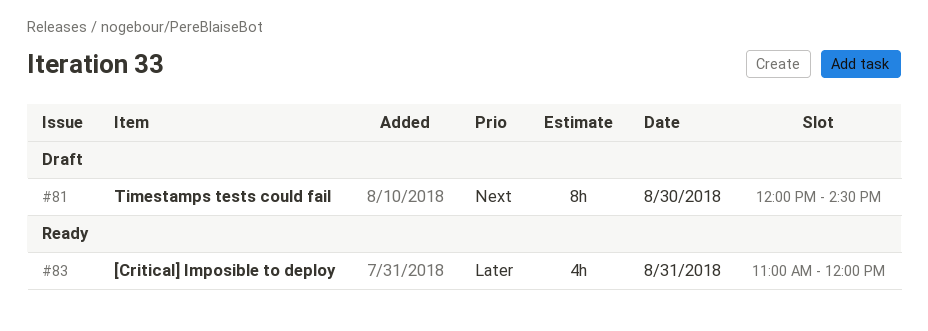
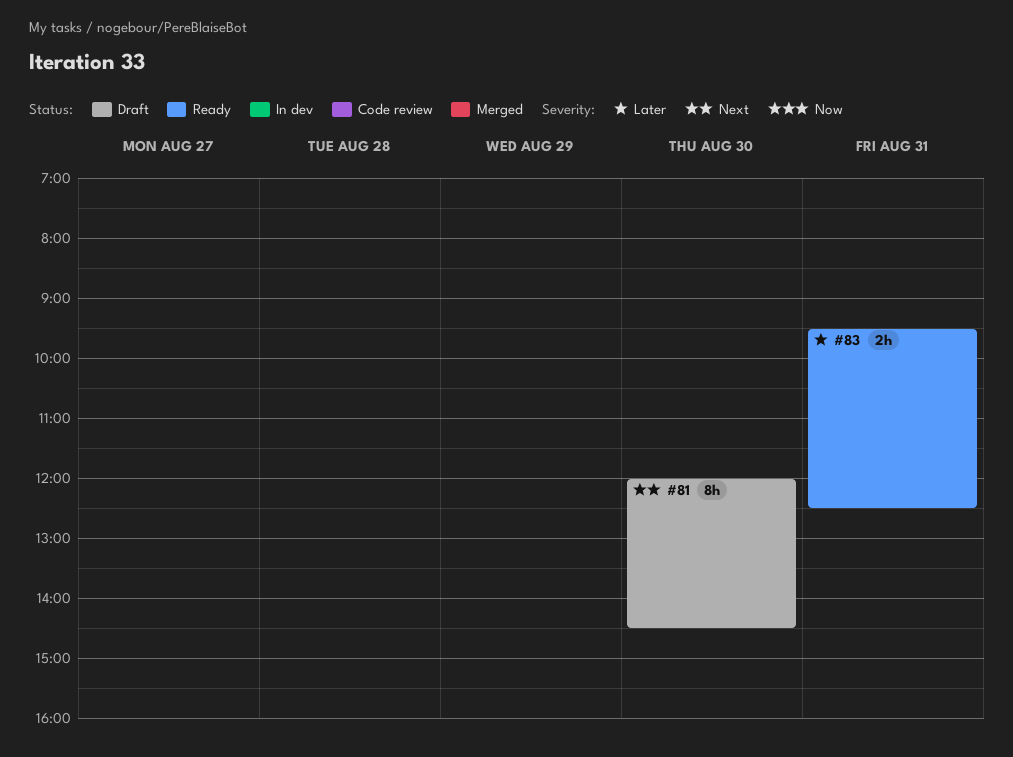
#83, estimate: 4h -> 2h
#83, begins: 11:00 -> 09:30
#83, ends: 12:00 -> 12:30

